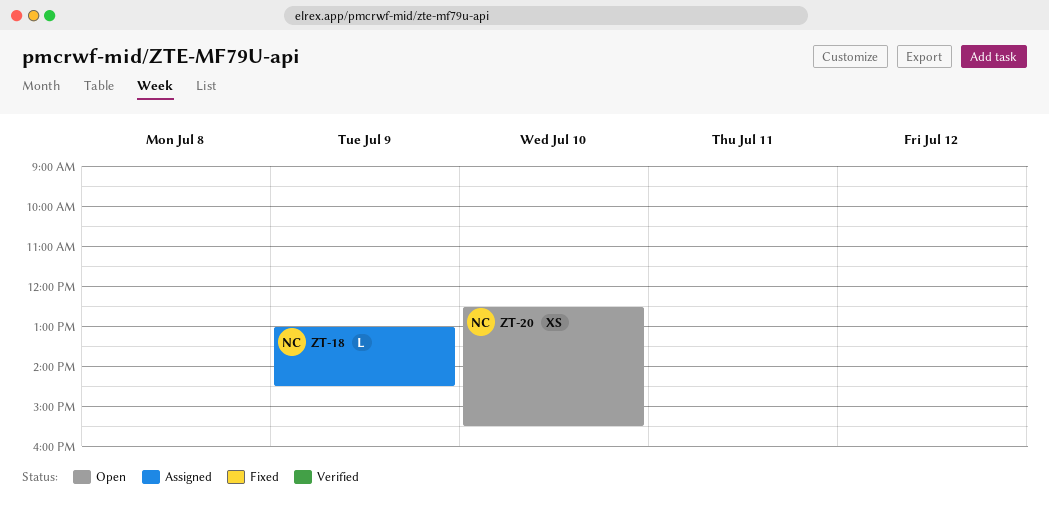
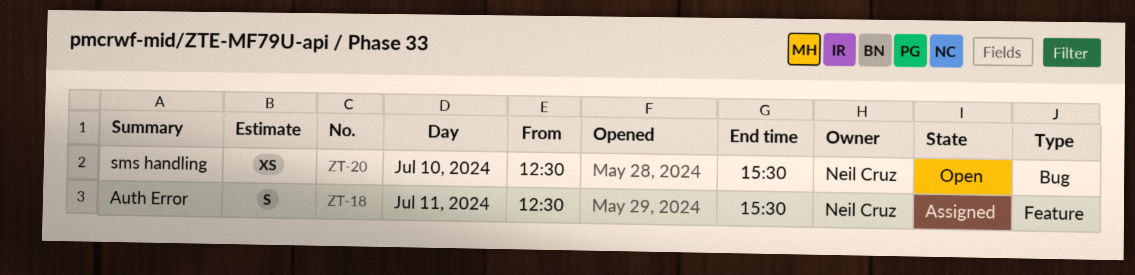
ZT-18, estimate: L -> S
ZT-18, day: Jul 9 -> Jul 11
ZT-18, begins: 13:00 -> 12:30
ZT-18, ends: 14:30 -> 15:30

